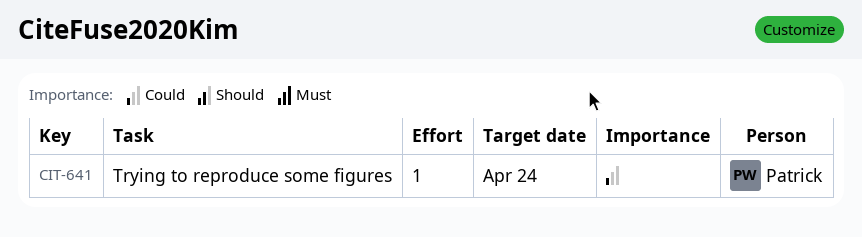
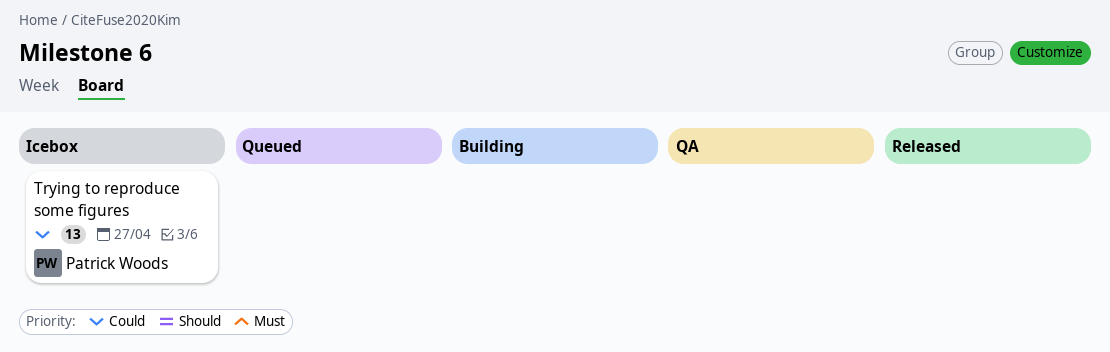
Trying to reproduce some figures, estimate: 1 -> 13
Trying to reproduce some figures, due: Apr 24 -> Apr 27

